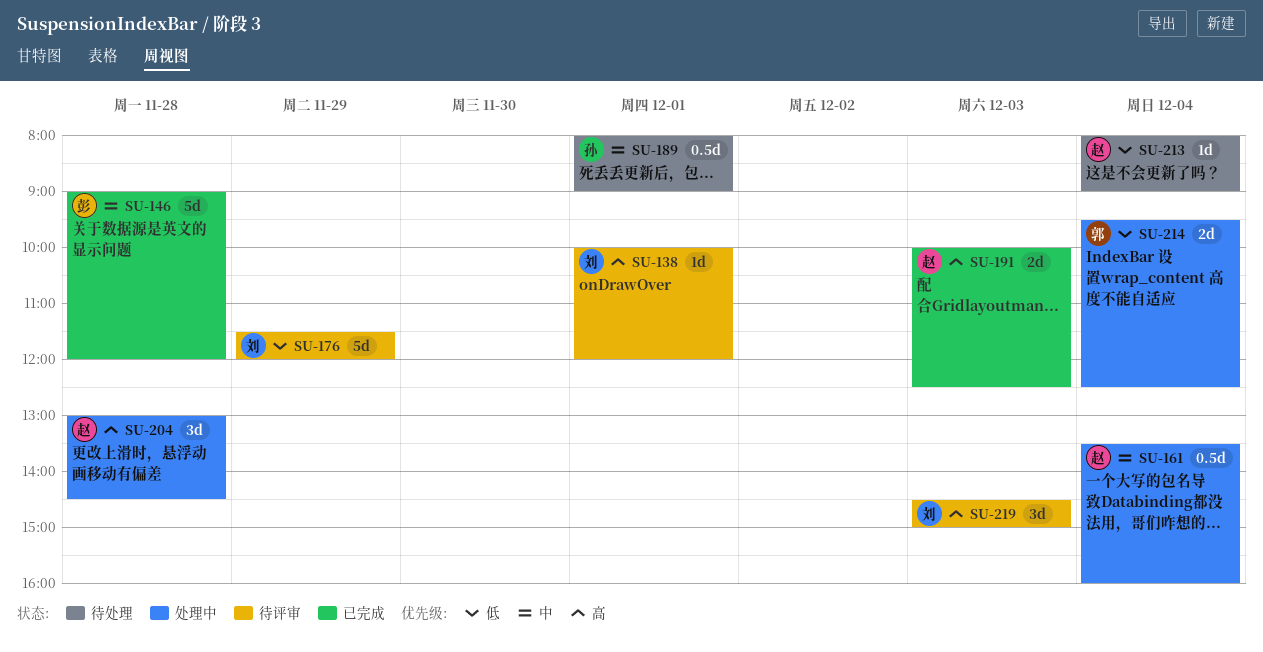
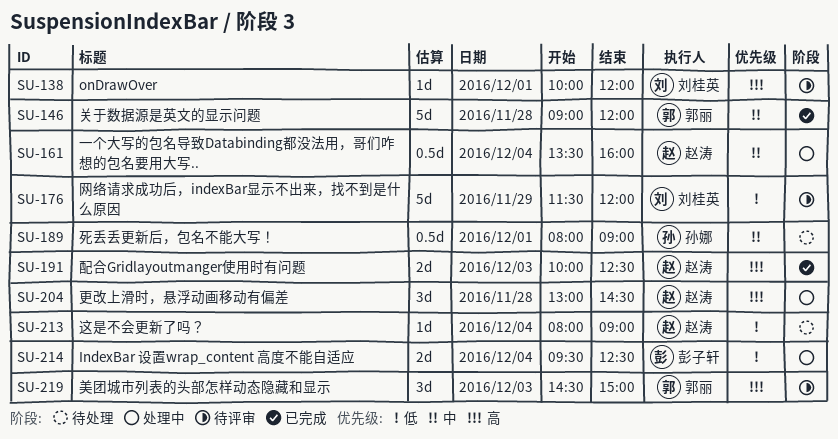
SU-146, owner: 彭子轩 -> 郭丽
SU-214, owner: 郭丽 -> 彭子轩
SU-219, owner: 刘桂英 -> 郭丽

